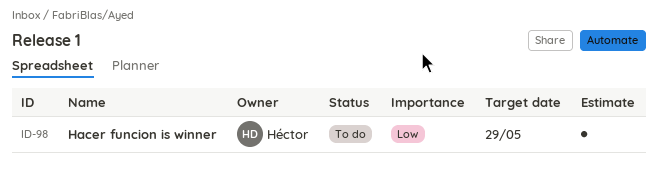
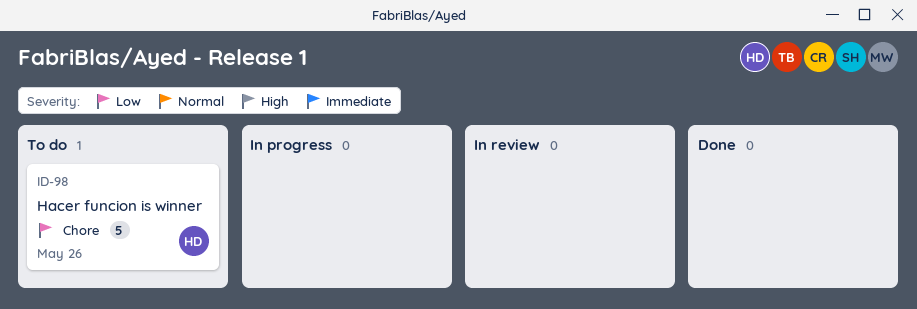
ID-98, estimate: 1 -> 5
ID-98, due: May 29 -> May 26

